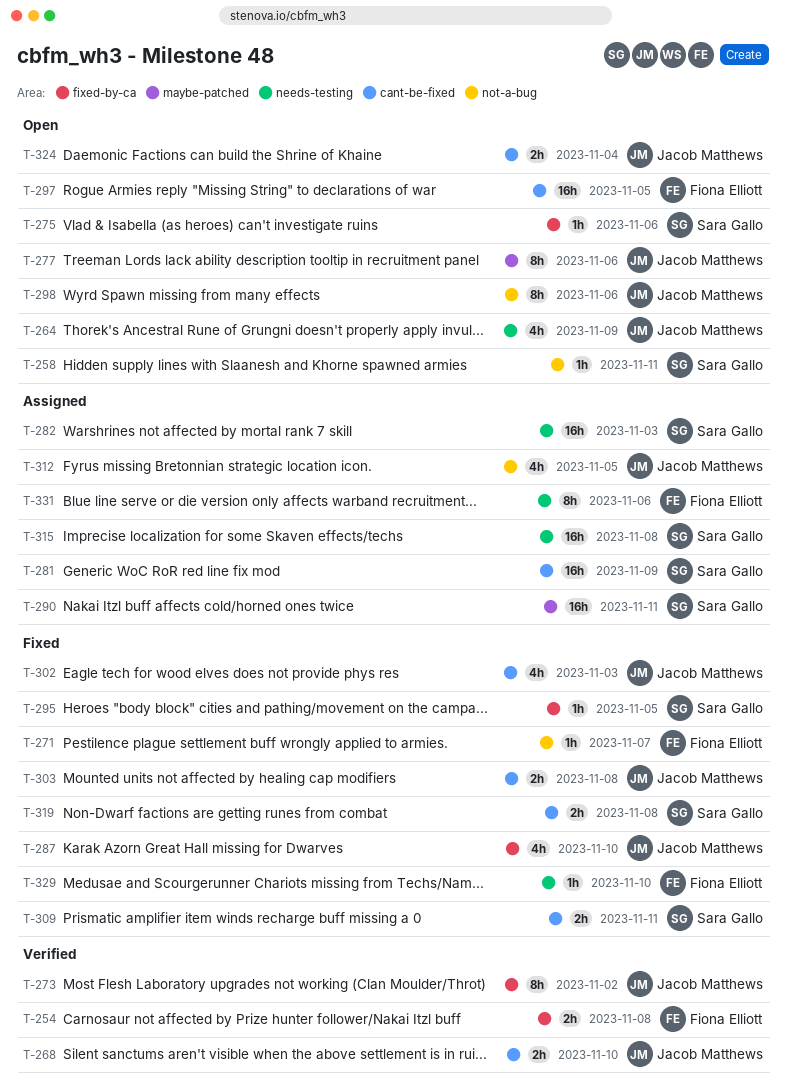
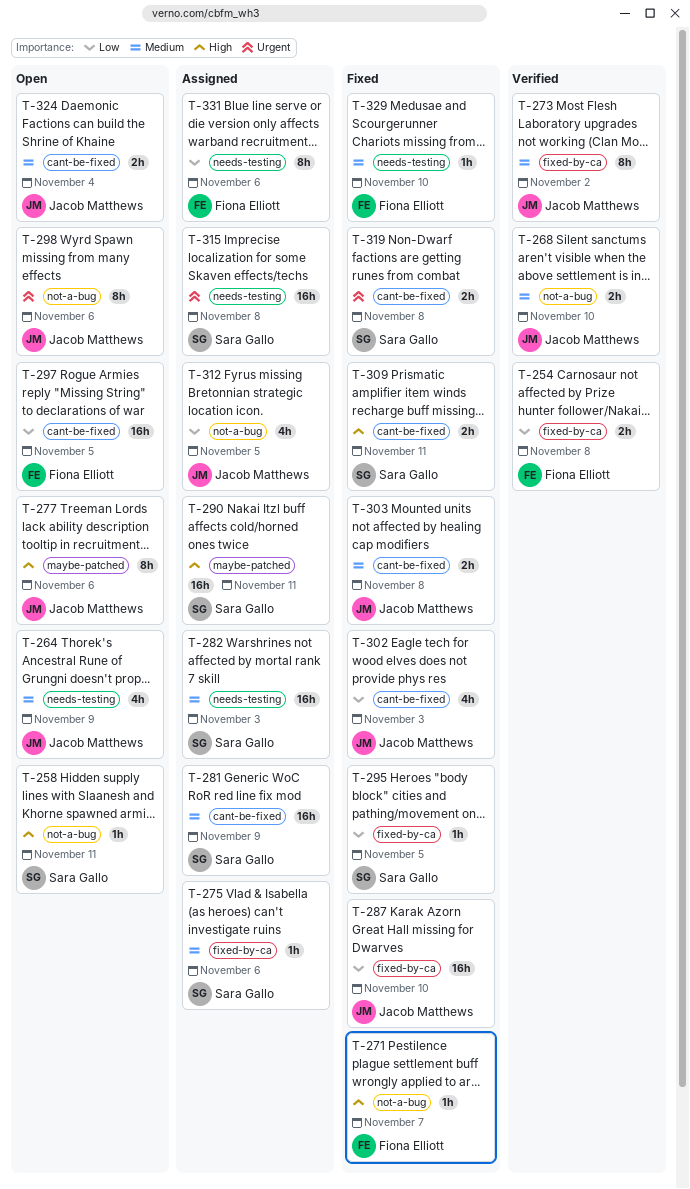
T-268, label: cant-be-fixed -> not-a-bug
T-275, status: Open -> Assigned
T-287, estimate: 4h -> 16h

